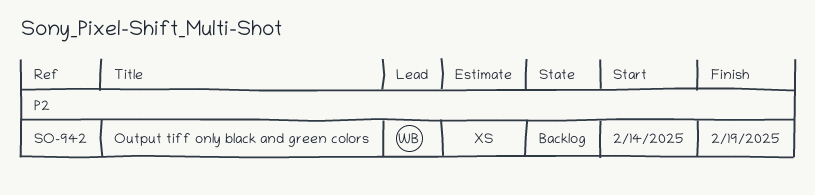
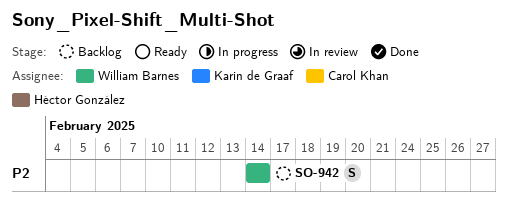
SO-942, estimate: XS -> S
SO-942, due: Feb 19 -> Feb 14

